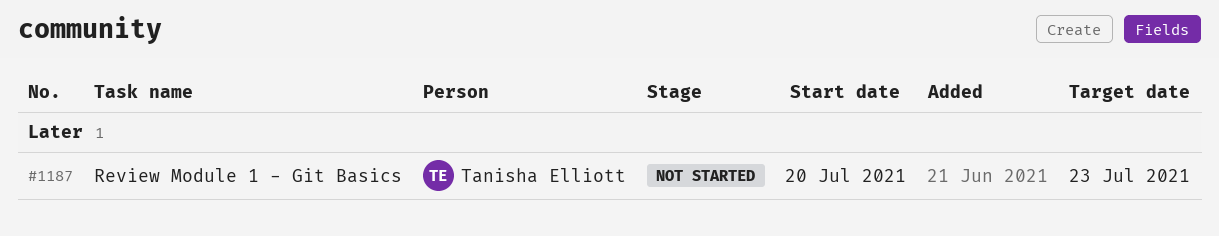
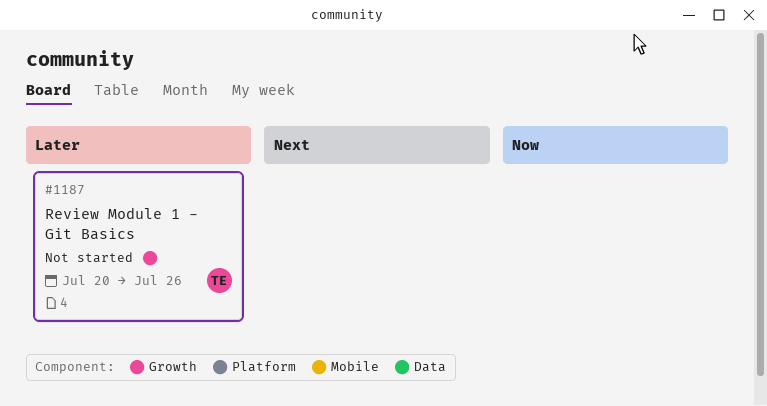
#1187, due: Jul 23 -> Jul 26

